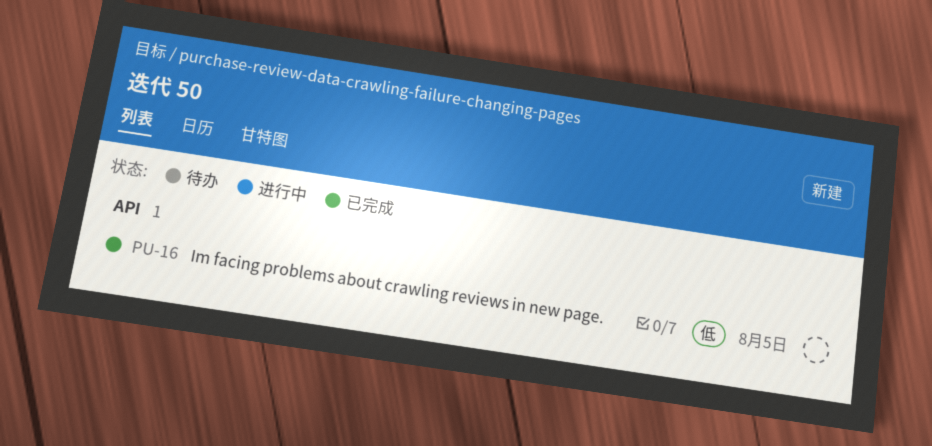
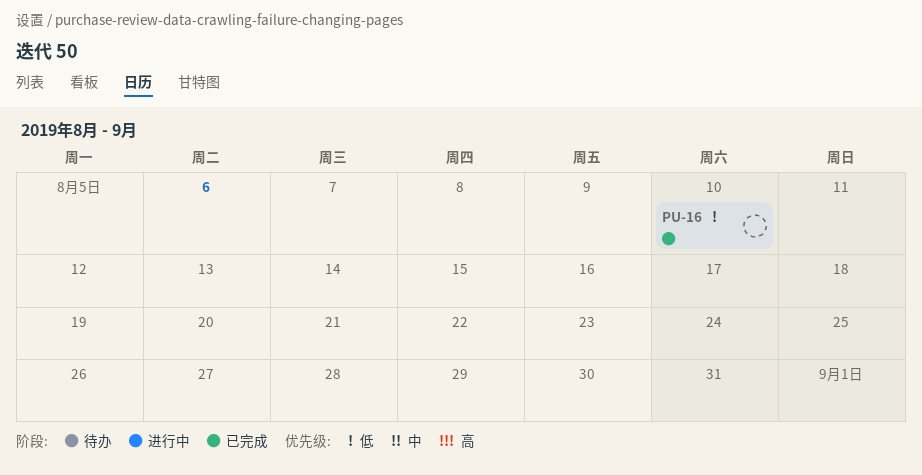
PU-16, due: Aug 5 -> Aug 10

